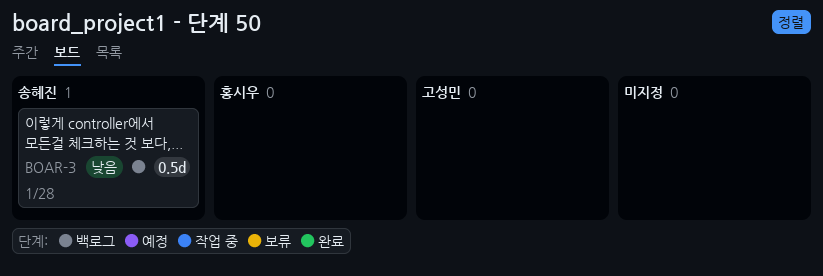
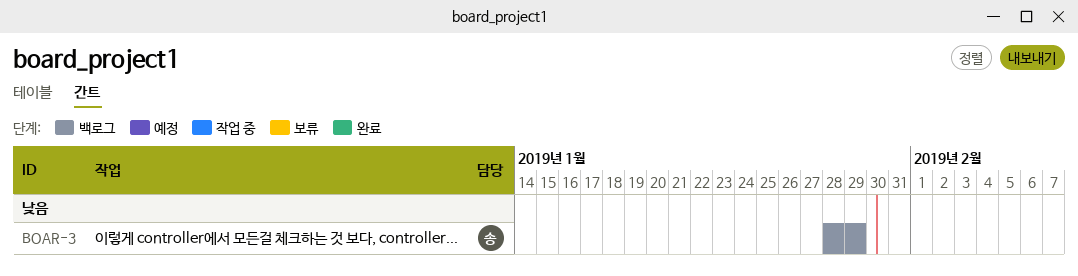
BOAR-3, due: Jan 28 -> Jan 29

